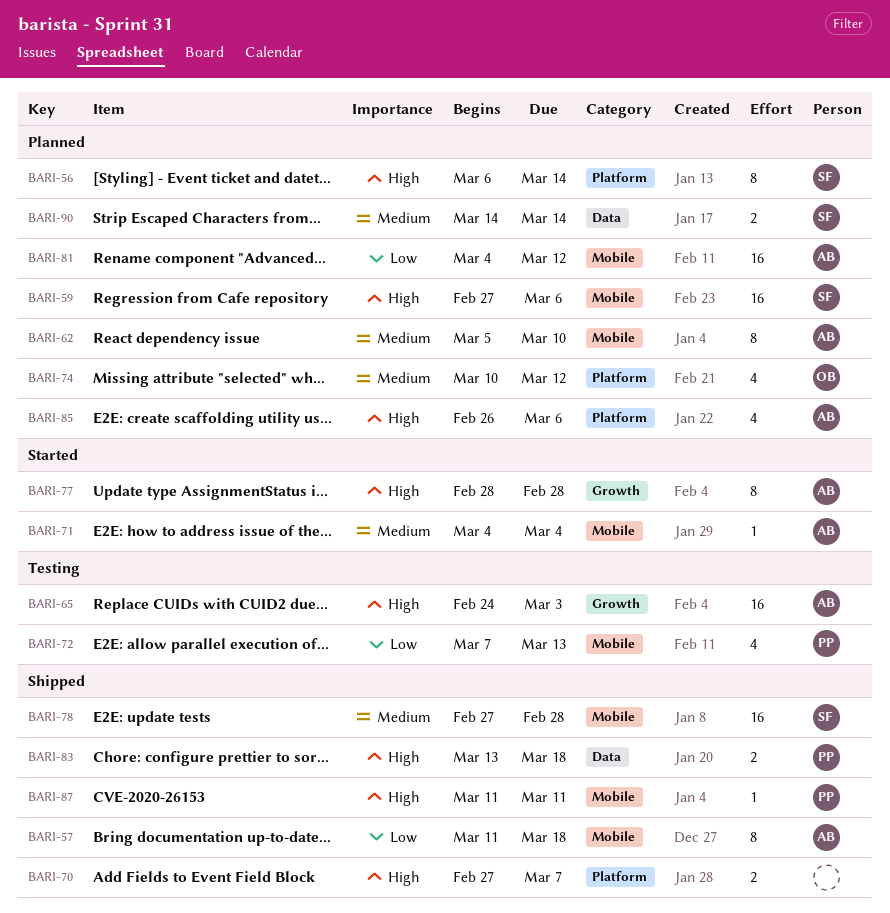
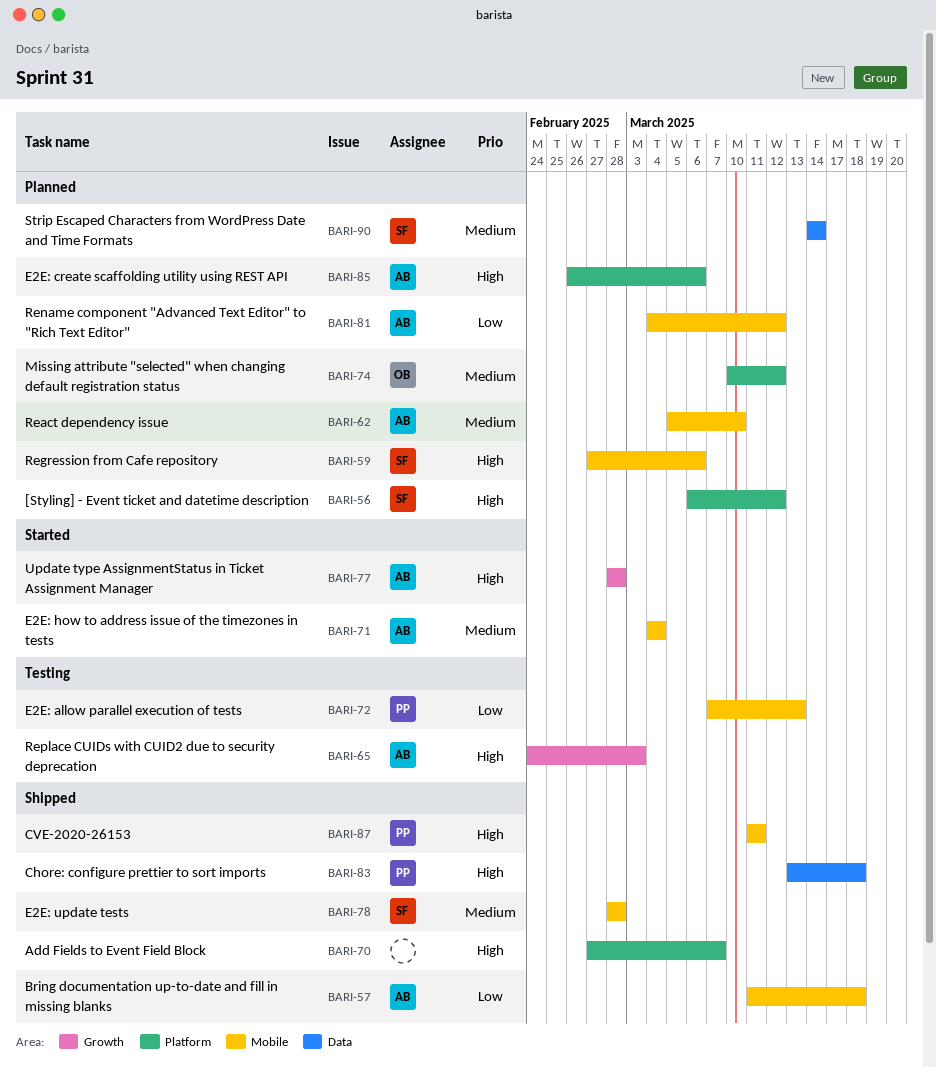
BARI-56, due: Mar 14 -> Mar 12
BARI-78, start: Feb 27 -> Feb 28

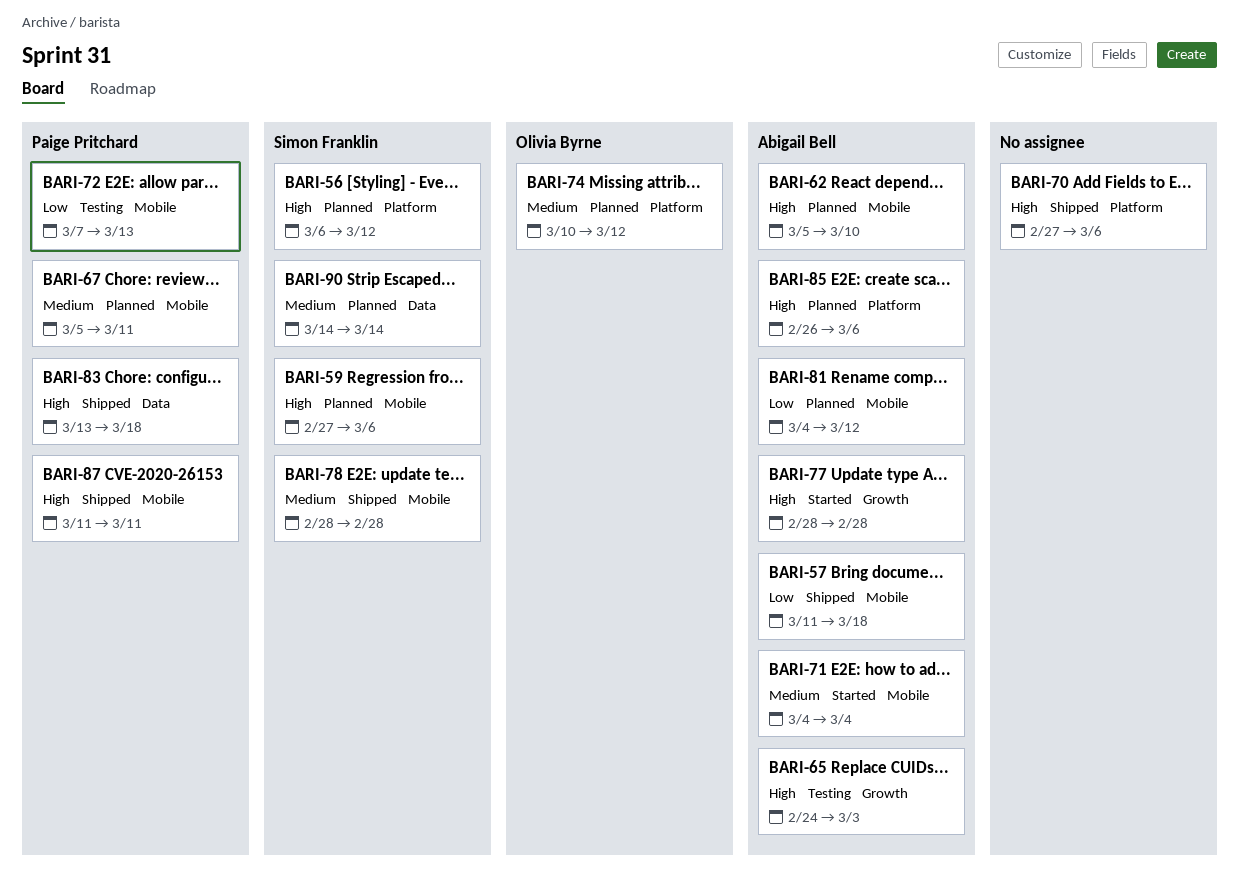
BARI-62, priority: Medium -> High
BARI-67: none -> present
BARI-70, due: Mar 7 -> Mar 6

